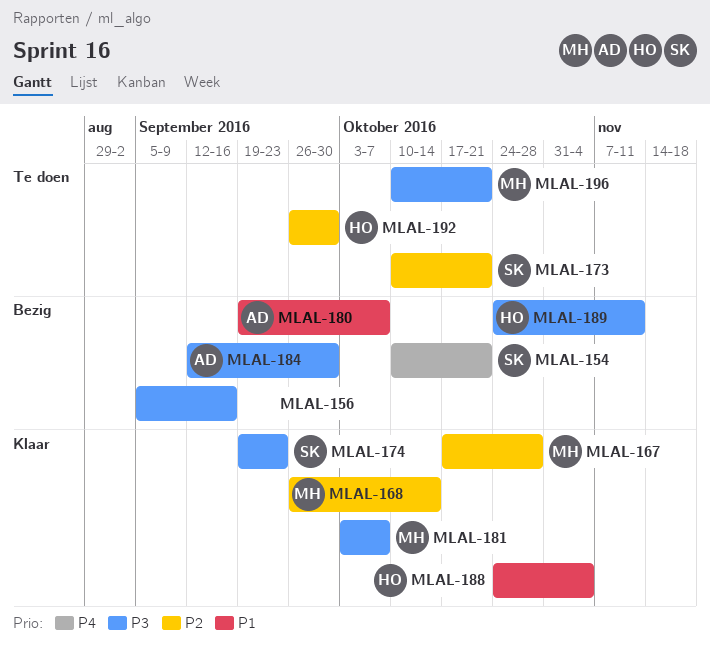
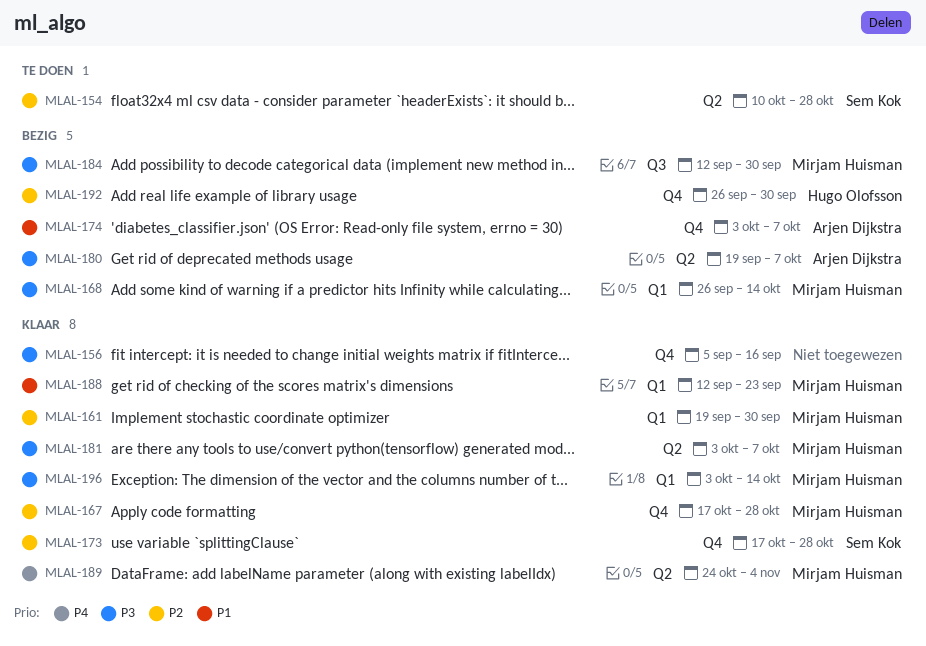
MLAL-154, status: Bezig -> Te doen
MLAL-154, priority: P4 -> P2
MLAL-154, due: Oct 21 -> Oct 28
MLAL-156, status: Bezig -> Klaar
MLAL-161: none -> present
MLAL-168, status: Klaar -> Bezig
MLAL-168, priority: P2 -> P3
MLAL-173, status: Te doen -> Klaar
MLAL-173, start: Oct 10 -> Oct 17
MLAL-173, due: Oct 21 -> Oct 28
MLAL-174, status: Klaar -> Bezig
MLAL-174, owner: Sem Kok -> Arjen Dijkstra
MLAL-174, priority: P3 -> P1
MLAL-174, start: Sep 19 -> Oct 3
MLAL-174, due: Sep 23 -> Oct 7
MLAL-180, priority: P1 -> P3
MLAL-184, owner: Arjen Dijkstra -> Mirjam Huisman
MLAL-188, owner: Hugo Olofsson -> Mirjam Huisman
MLAL-188, start: Oct 24 -> Sep 12
MLAL-188, due: Nov 4 -> Sep 23
MLAL-189, status: Bezig -> Klaar
MLAL-189, owner: Hugo Olofsson -> Mirjam Huisman
MLAL-189, priority: P3 -> P4
MLAL-189, due: Nov 11 -> Nov 4
MLAL-192, status: Te doen -> Bezig
MLAL-196, status: Te doen -> Klaar
MLAL-196, start: Oct 10 -> Oct 3
MLAL-196, due: Oct 21 -> Oct 14

